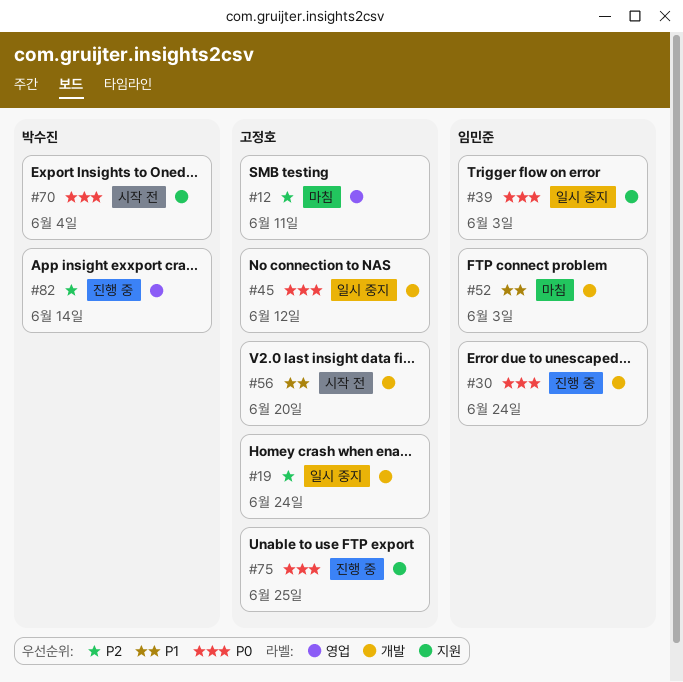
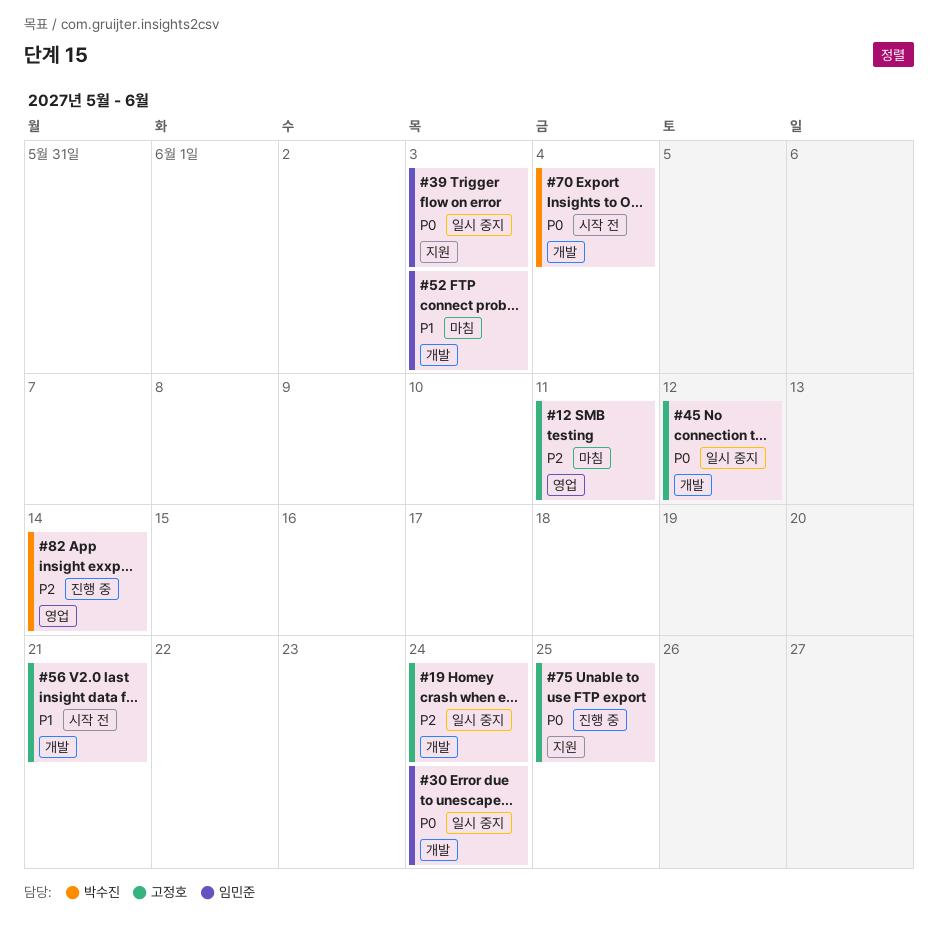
#30, status: 진행 중 -> 일시 중지
#56, due: Jun 20 -> Jun 21
#70, label: 지원 -> 개발

